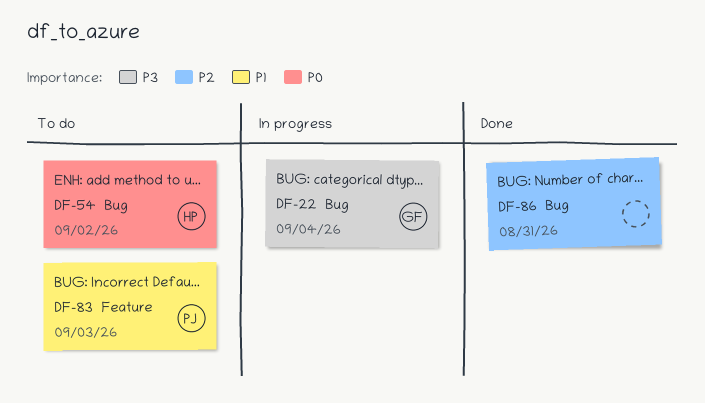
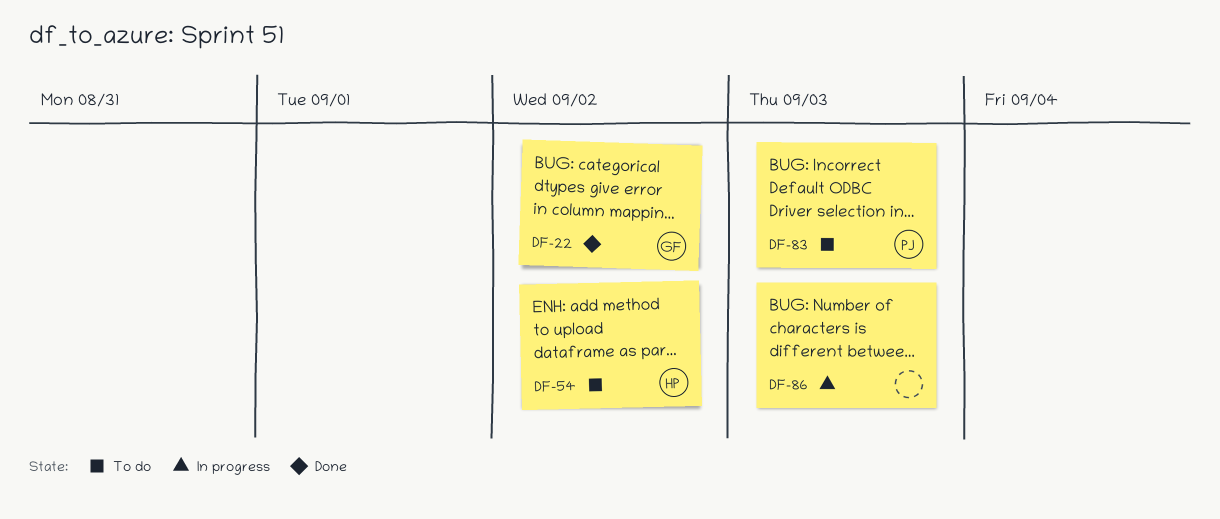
DF-22, status: In progress -> Done
DF-22, due: Sep 4 -> Sep 2
DF-86, status: Done -> In progress
DF-86, due: Aug 31 -> Sep 3

